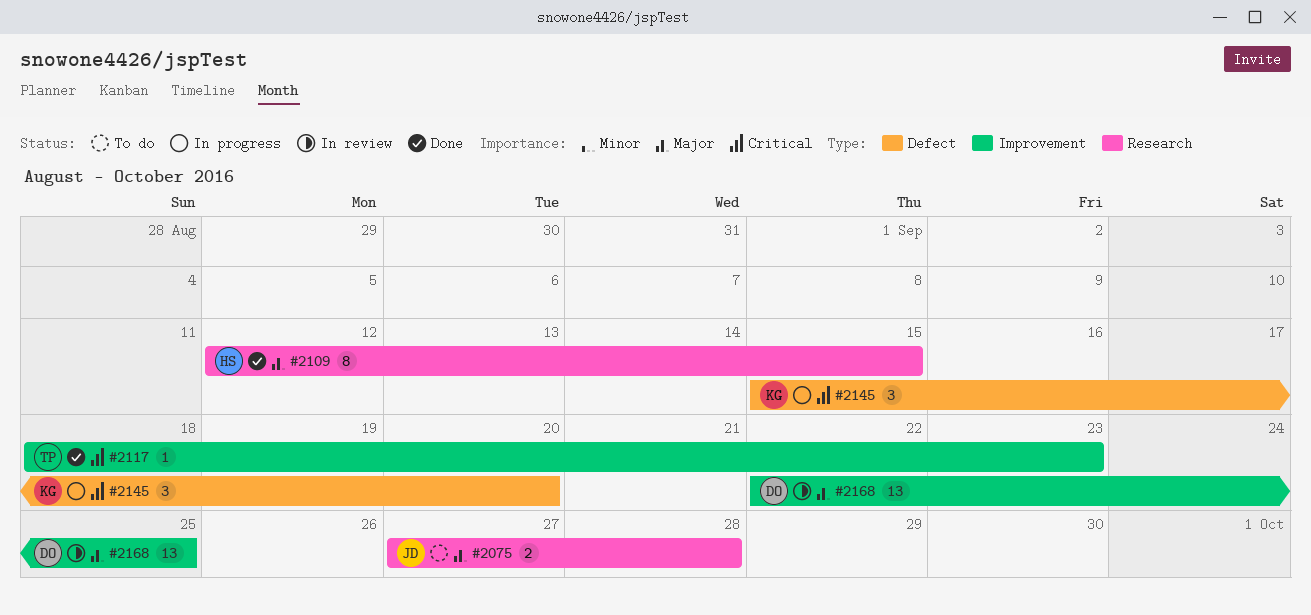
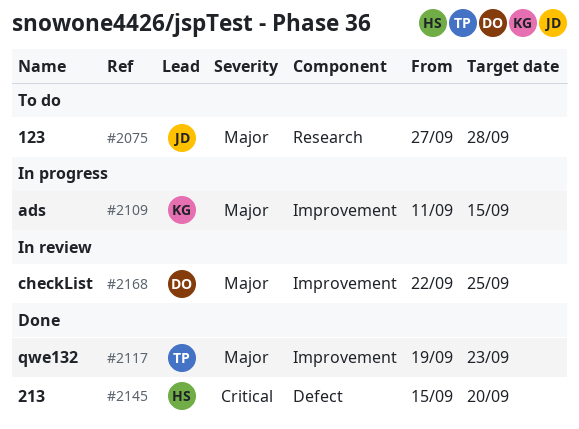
#2109, status: Done -> In progress
#2109, owner: HS -> KG
#2109, label: Research -> Improvement
#2109, start: Sep 12 -> Sep 11
#2117, priority: Critical -> Major
#2117, start: Sep 18 -> Sep 19
#2145, status: In progress -> Done
#2145, owner: KG -> HS

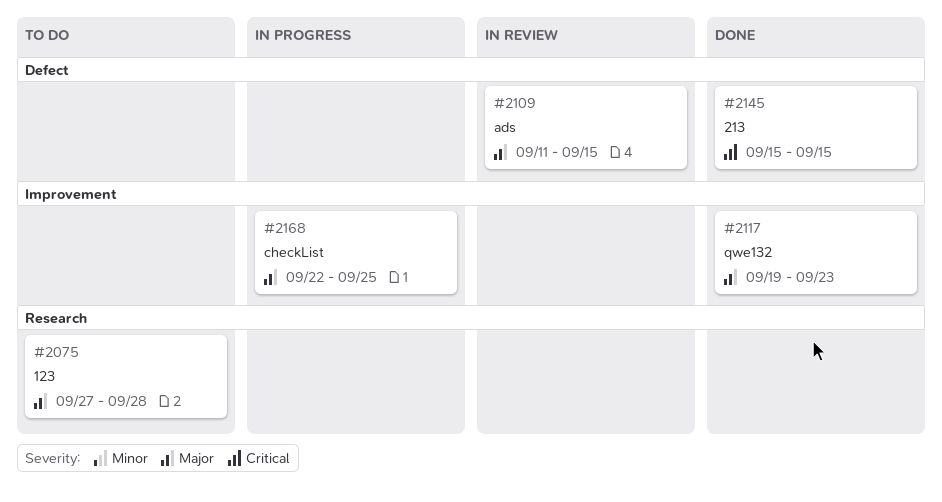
#2109, status: In progress -> In review
#2109, label: Improvement -> Defect
#2145, due: Sep 20 -> Sep 15
#2168, status: In review -> In progress

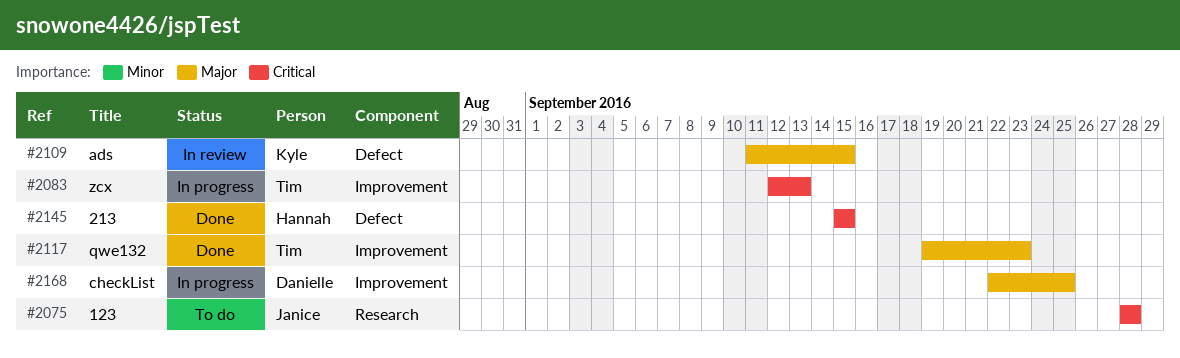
#2075, priority: Major -> Critical
#2075, start: Sep 27 -> Sep 28
#2083: none -> present

